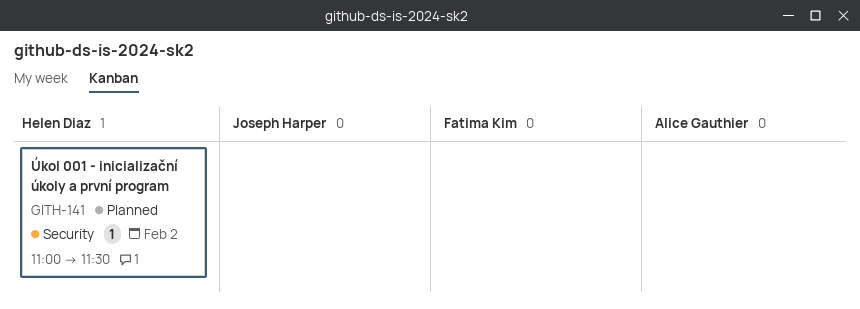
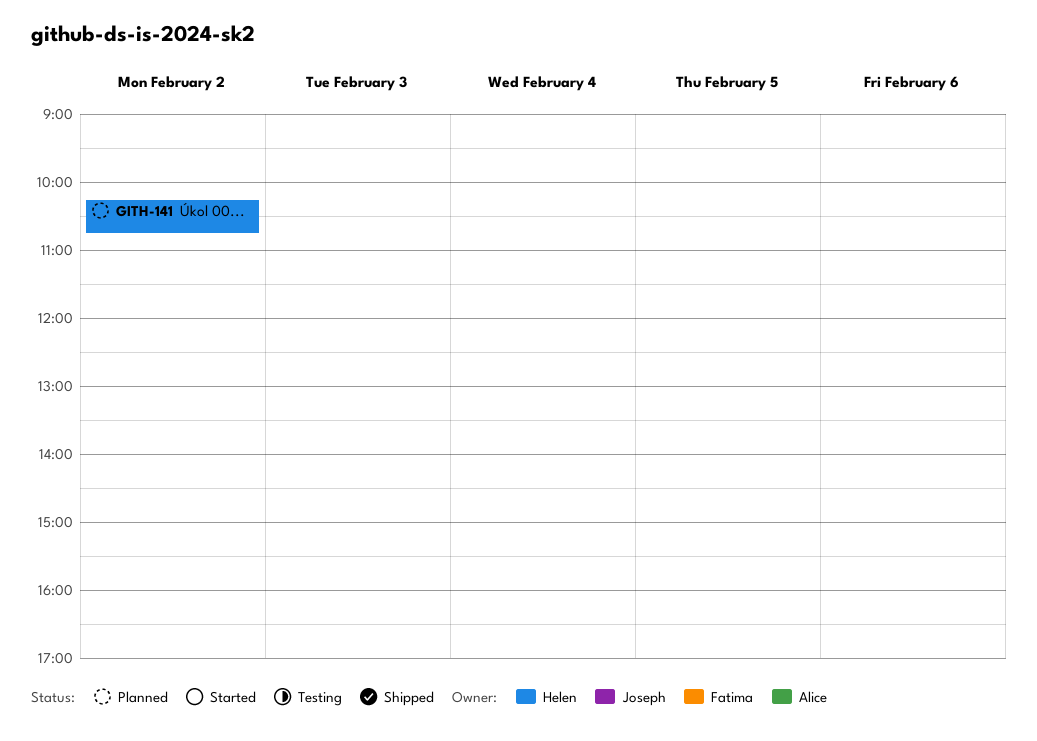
GITH-141, begins: 11:00 -> 10:15
GITH-141, ends: 11:30 -> 10:45

